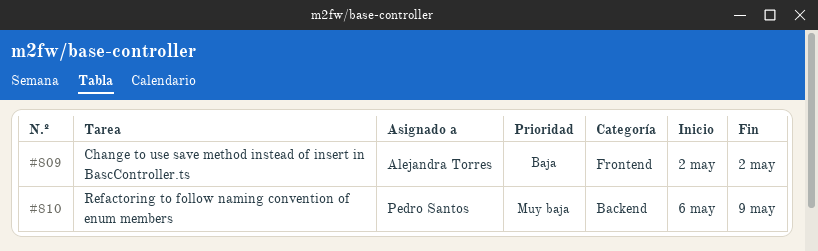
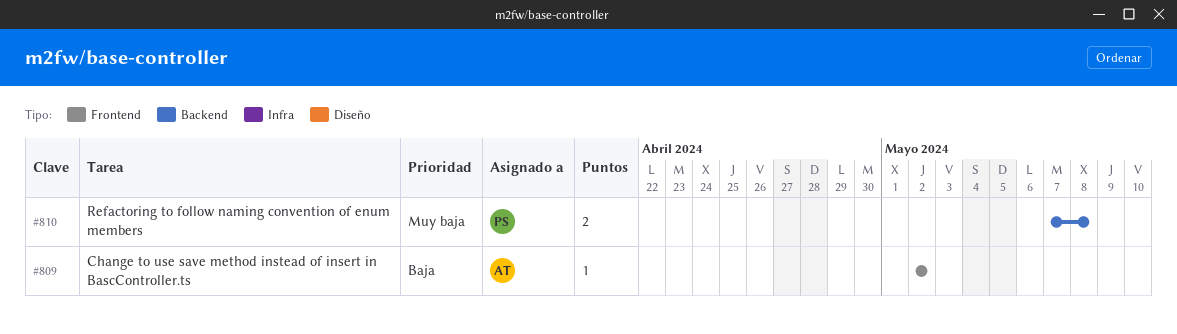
#810, start: May 6 -> May 7
#810, due: May 9 -> May 8

